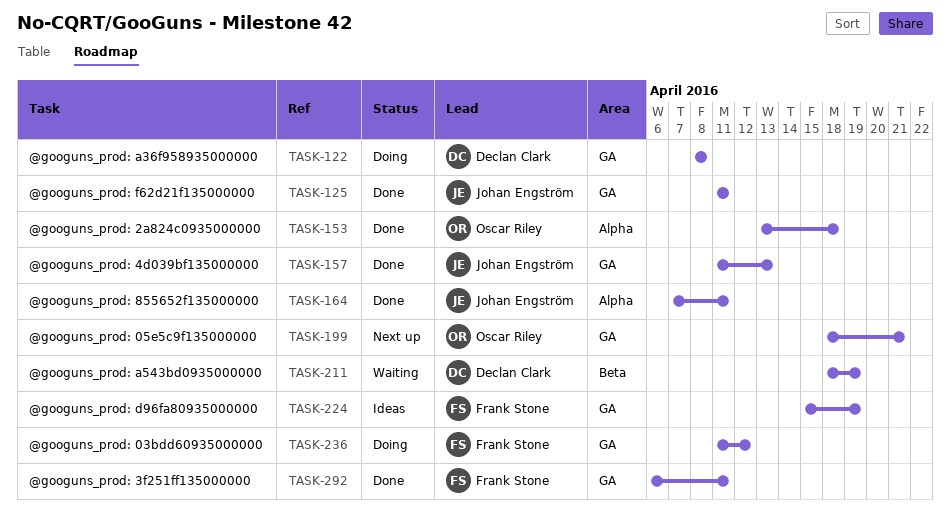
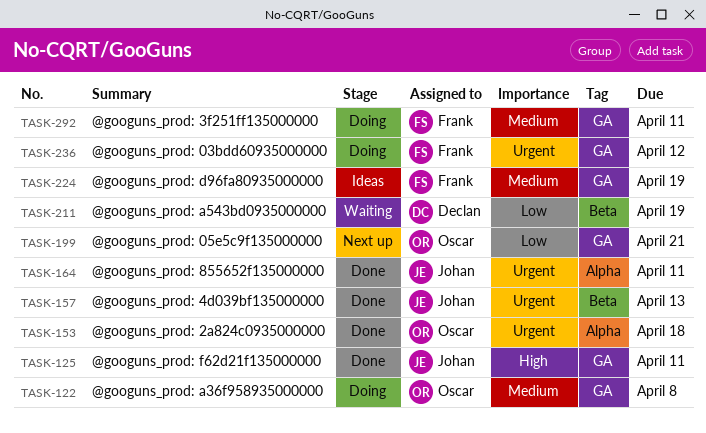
TASK-122, owner: Declan Clark -> Oscar Riley
TASK-157, label: GA -> Beta
TASK-292, status: Done -> Doing

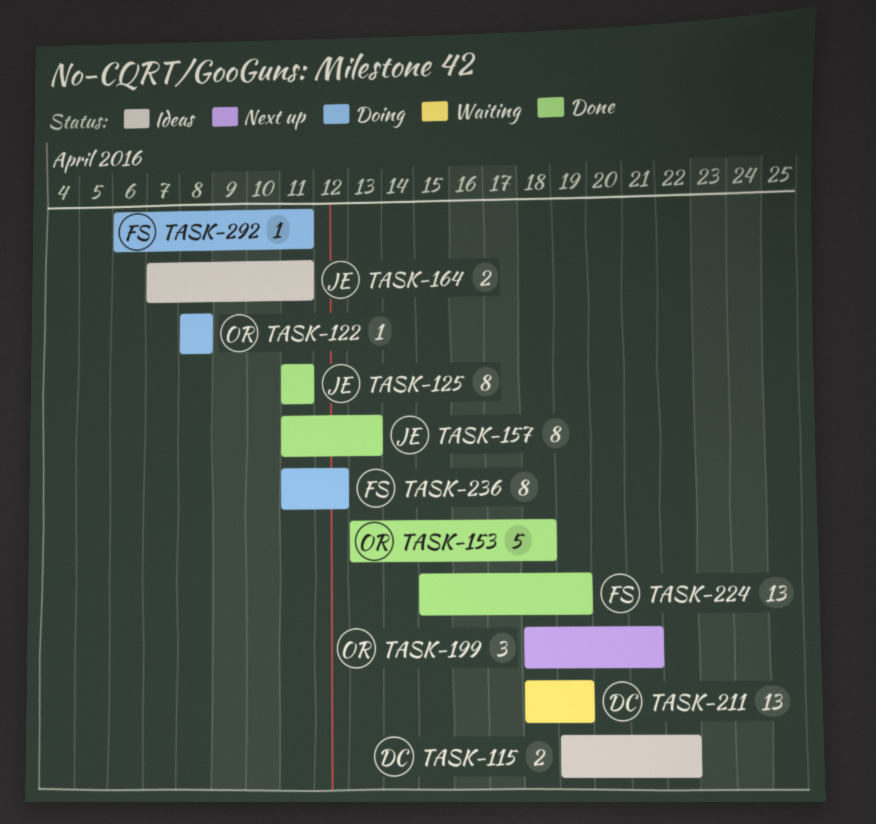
TASK-115: none -> present
TASK-164, status: Done -> Ideas
TASK-224, status: Ideas -> Done

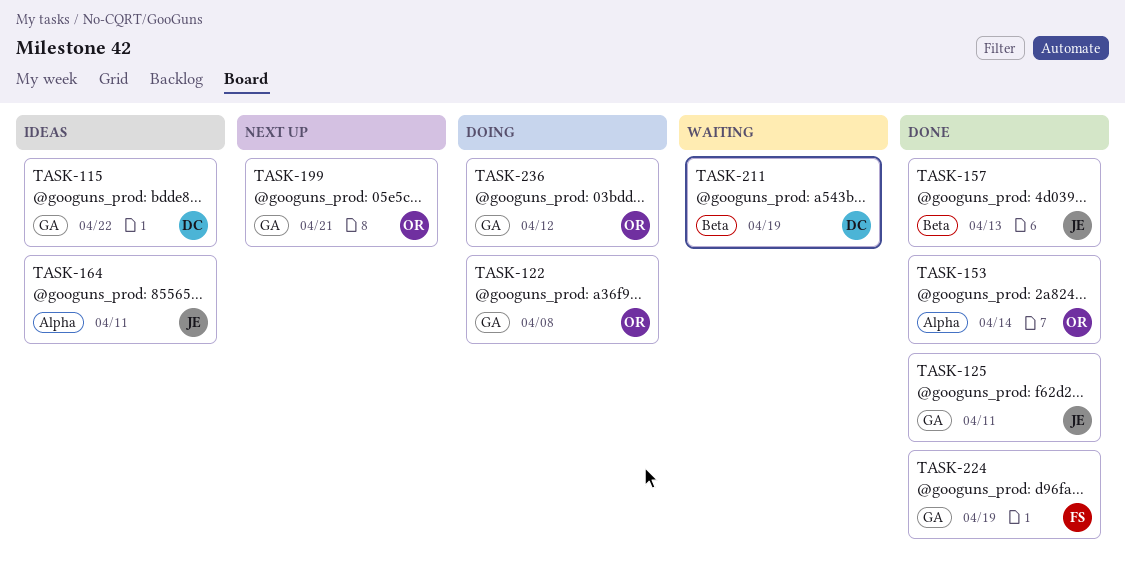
TASK-153, due: Apr 18 -> Apr 14
TASK-236, owner: FS -> OR
TASK-292: present -> none

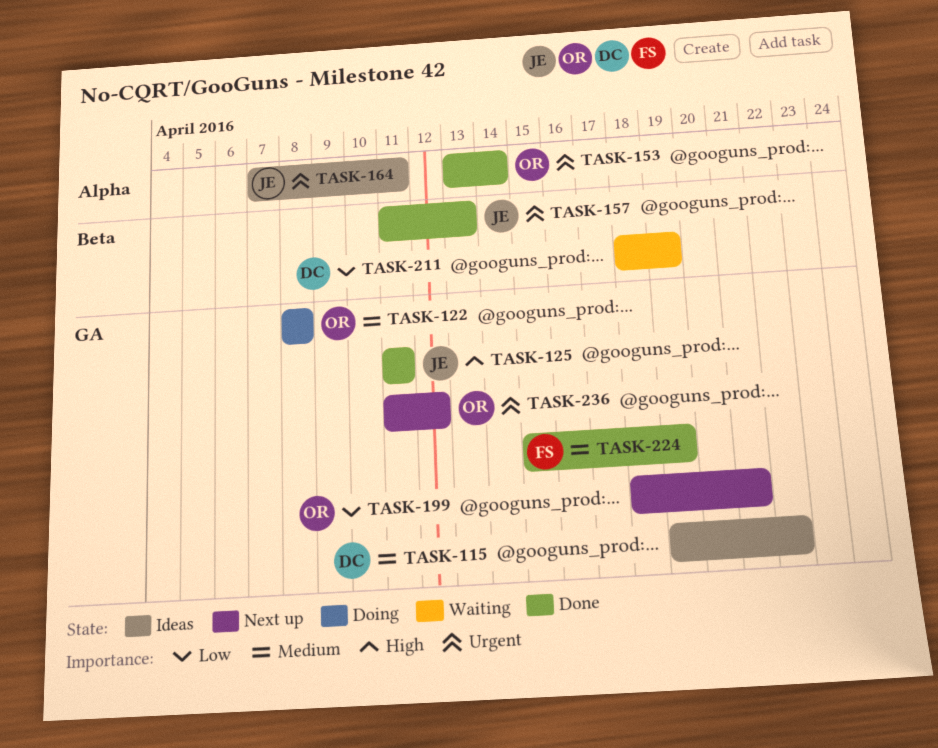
TASK-236, status: Doing -> Next up

